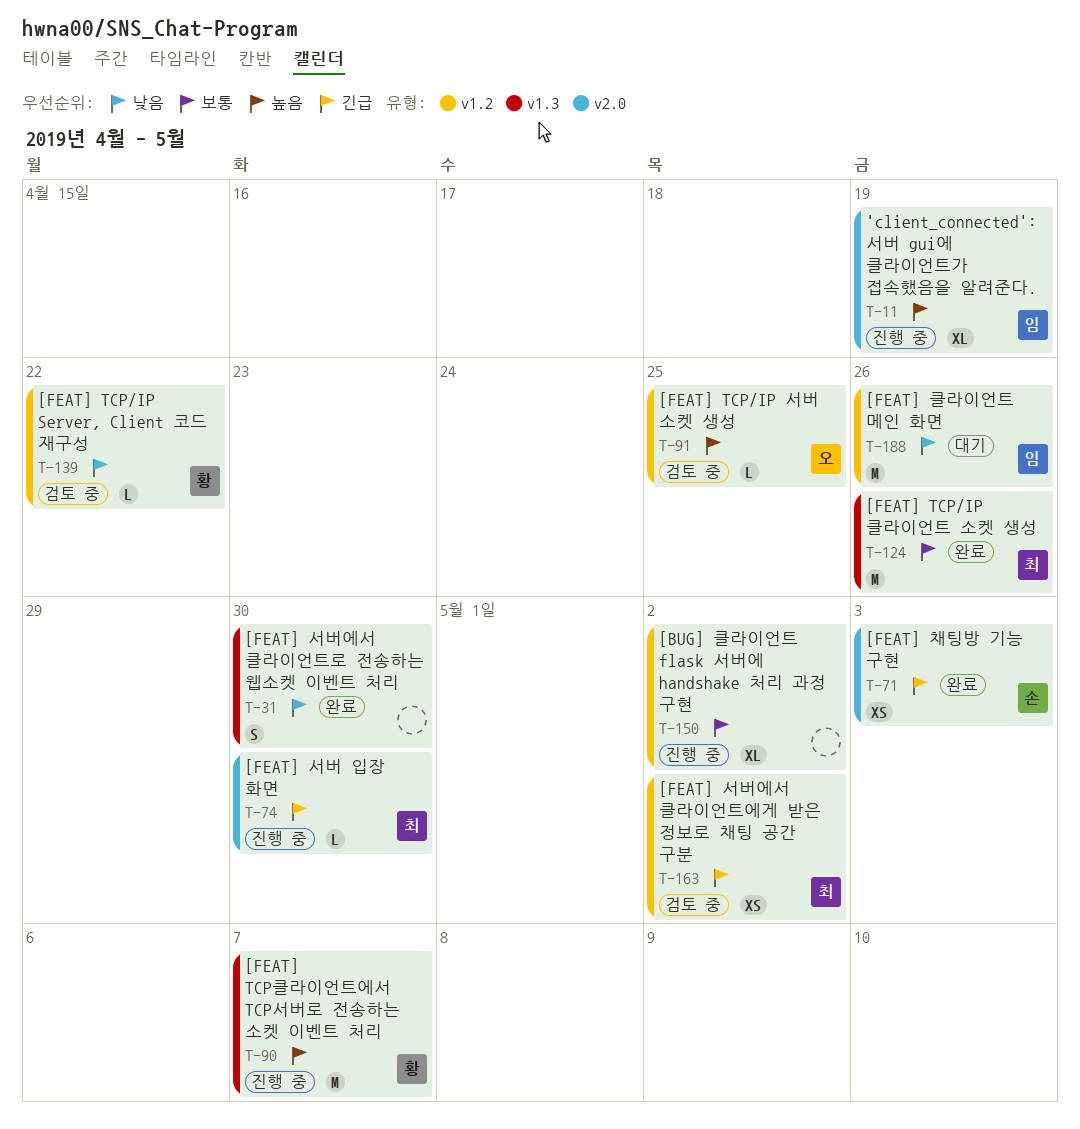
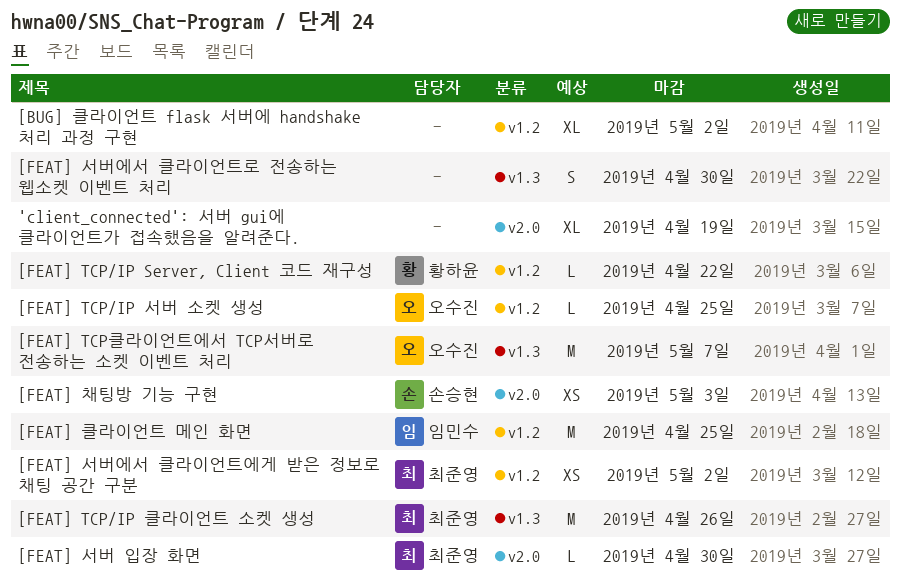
'client_connected': 서버 gui에 클라이언트가 접속했음을 알려준다., owner: 임민수 -> none
[FEAT] TCP클라이언트에서 TCP서버로 전송하는 소켓 이벤트 처리, owner: 황하윤 -> 오수진
[FEAT] 클라이언트 메인 화면, due: Apr 26 -> Apr 25

